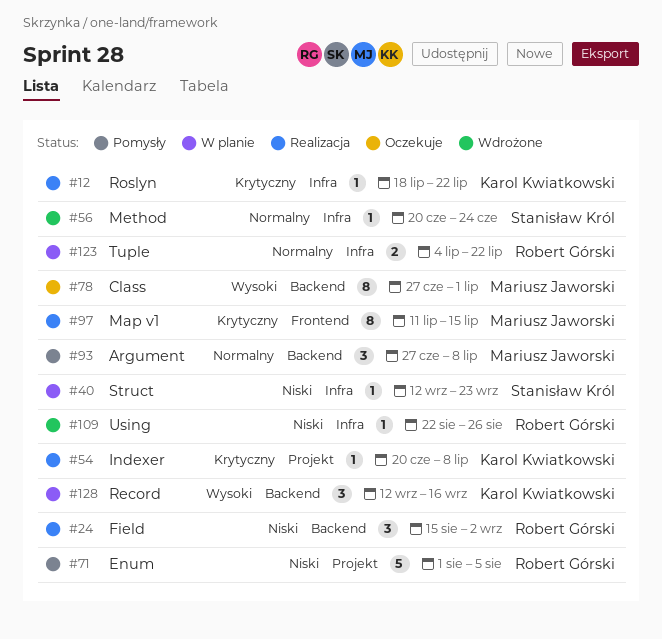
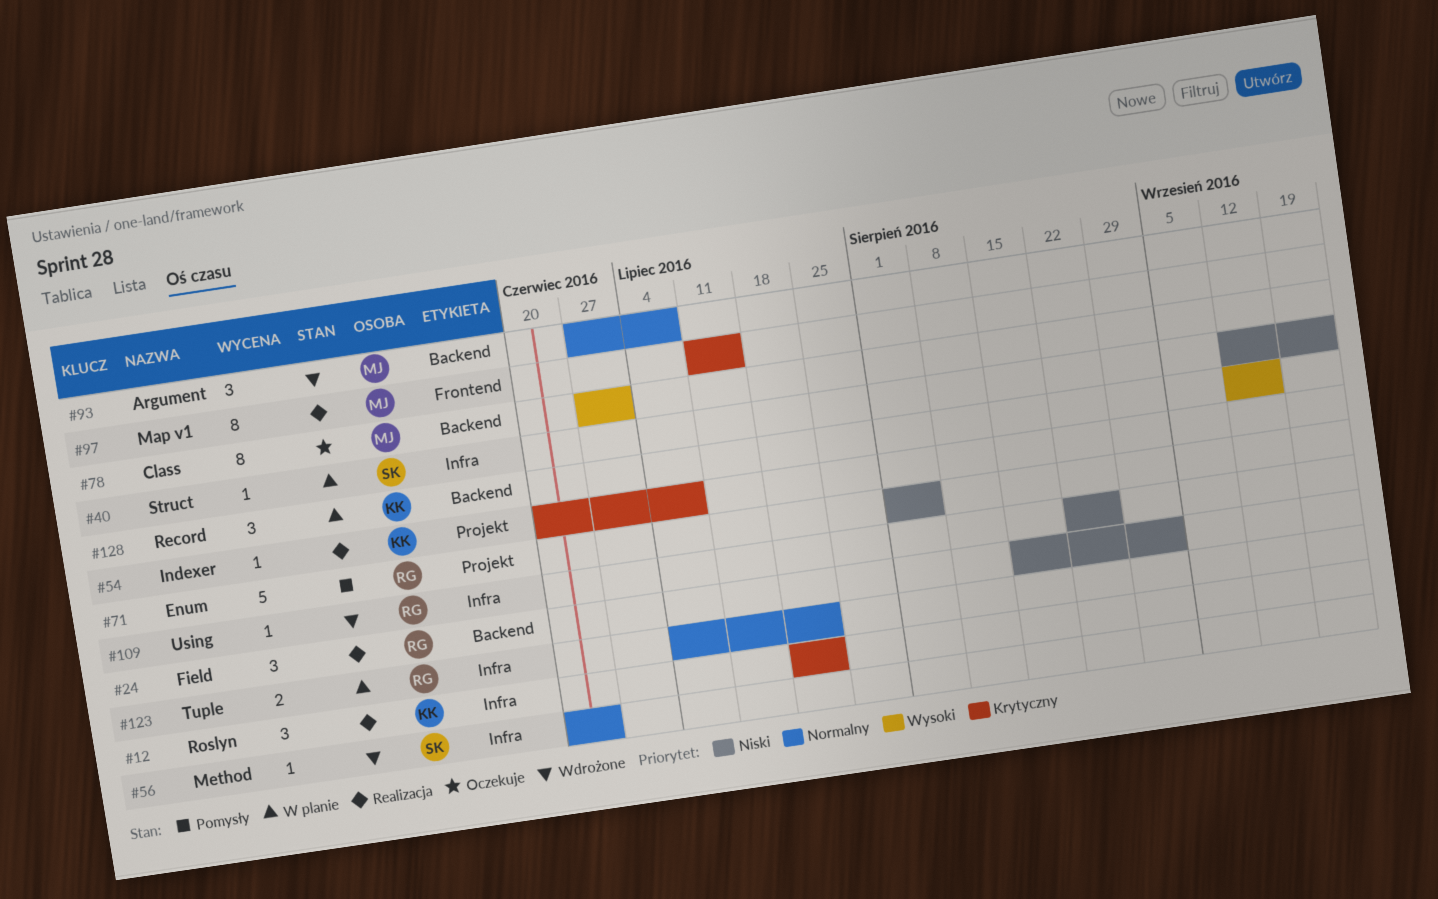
#12, estimate: 1 -> 3
#93, status: Pomysły -> Wdrożone

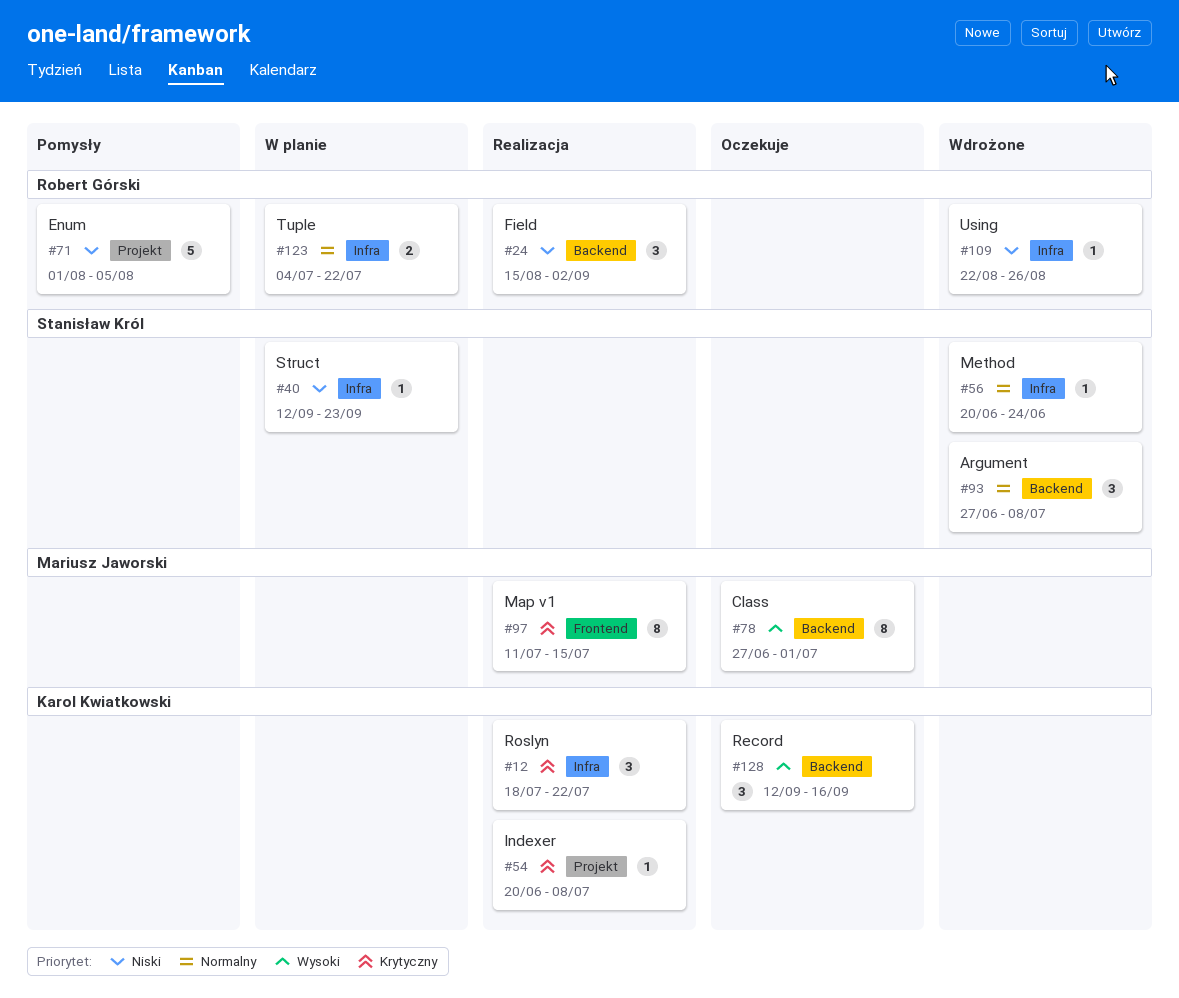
#93, owner: Mariusz Jaworski -> Stanisław Król
#128, status: W planie -> Oczekuje

